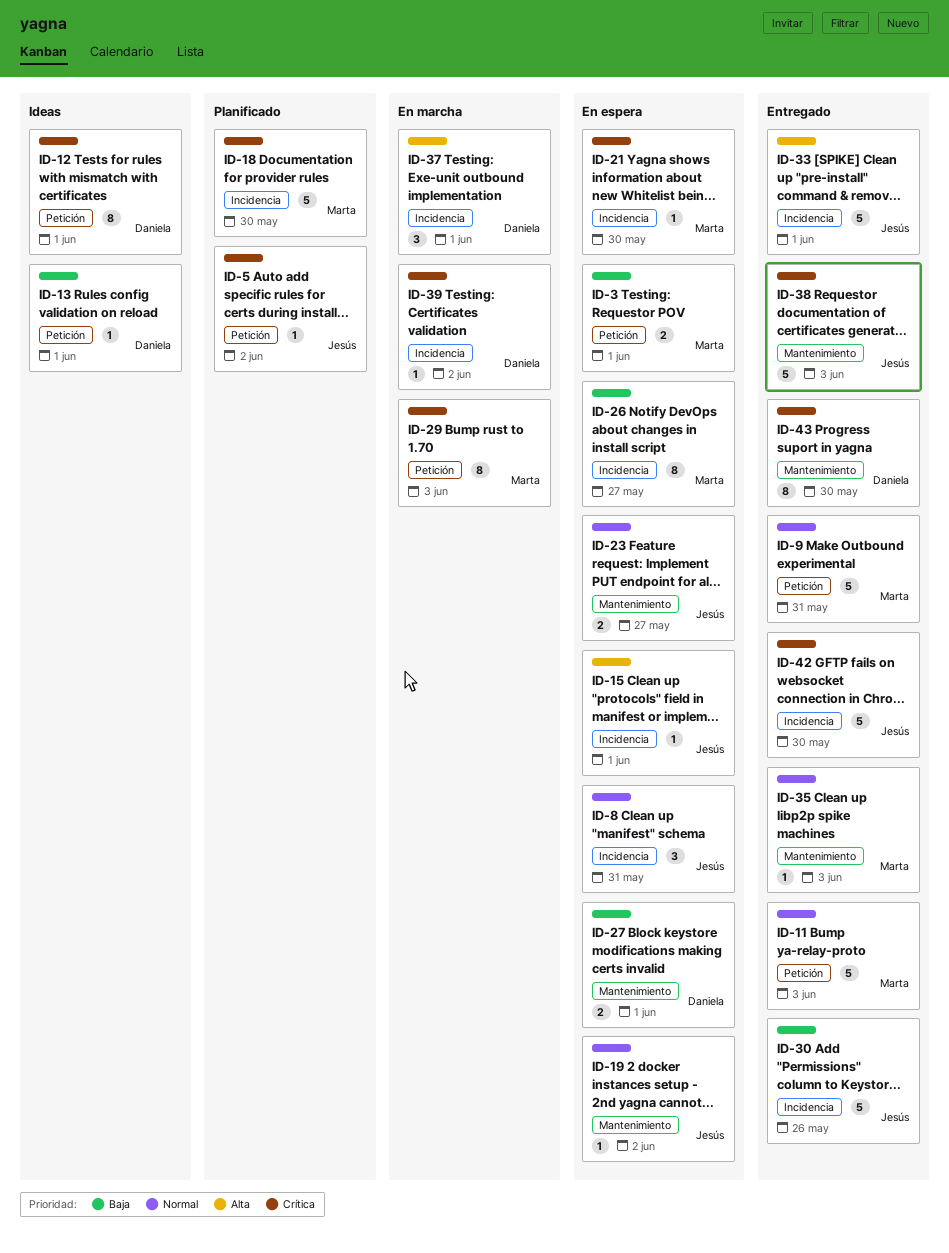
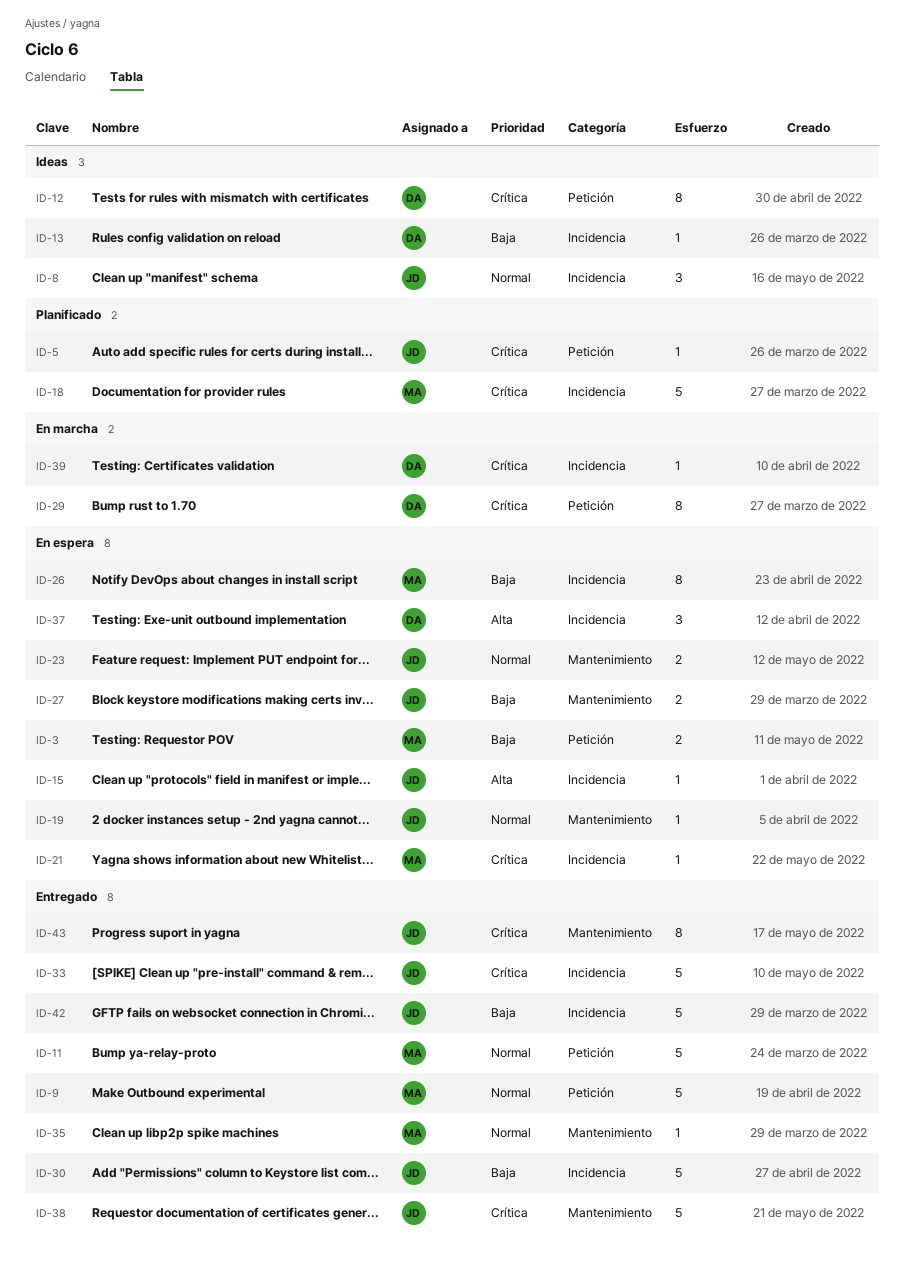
ID-8, status: En espera -> Ideas
ID-13, label: Petición -> Incidencia
ID-27, owner: Daniela -> Jesús
ID-29, owner: Marta -> Daniela
ID-33, priority: Alta -> Crítica
ID-37, status: En marcha -> En espera
ID-42, priority: Crítica -> Baja
ID-43, owner: Daniela -> Jesús

